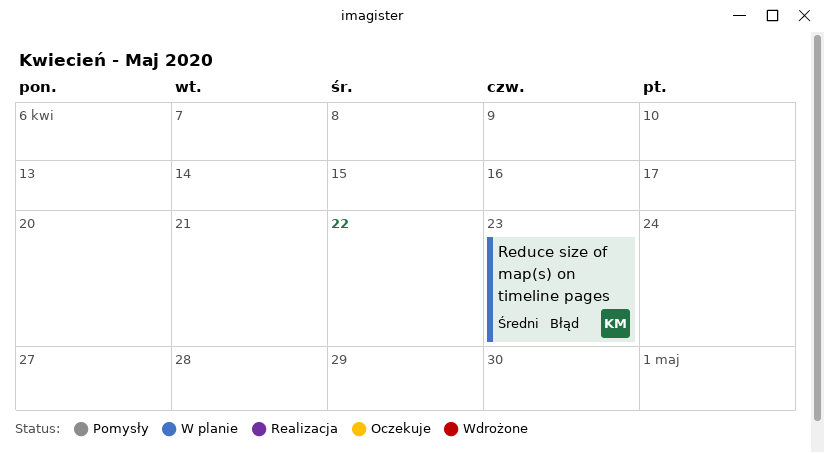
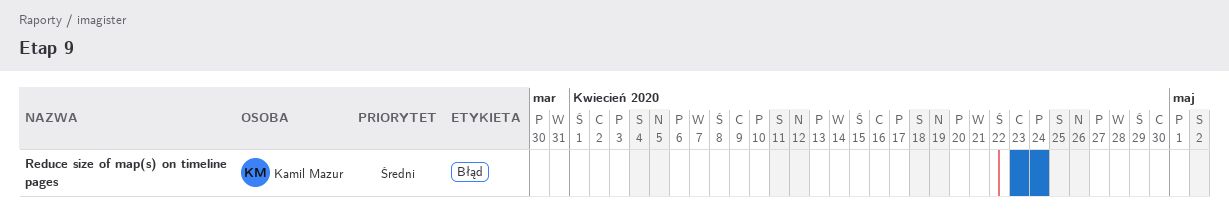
Reduce size of map(s) on timeline pages, due: Apr 23 -> Apr 24

